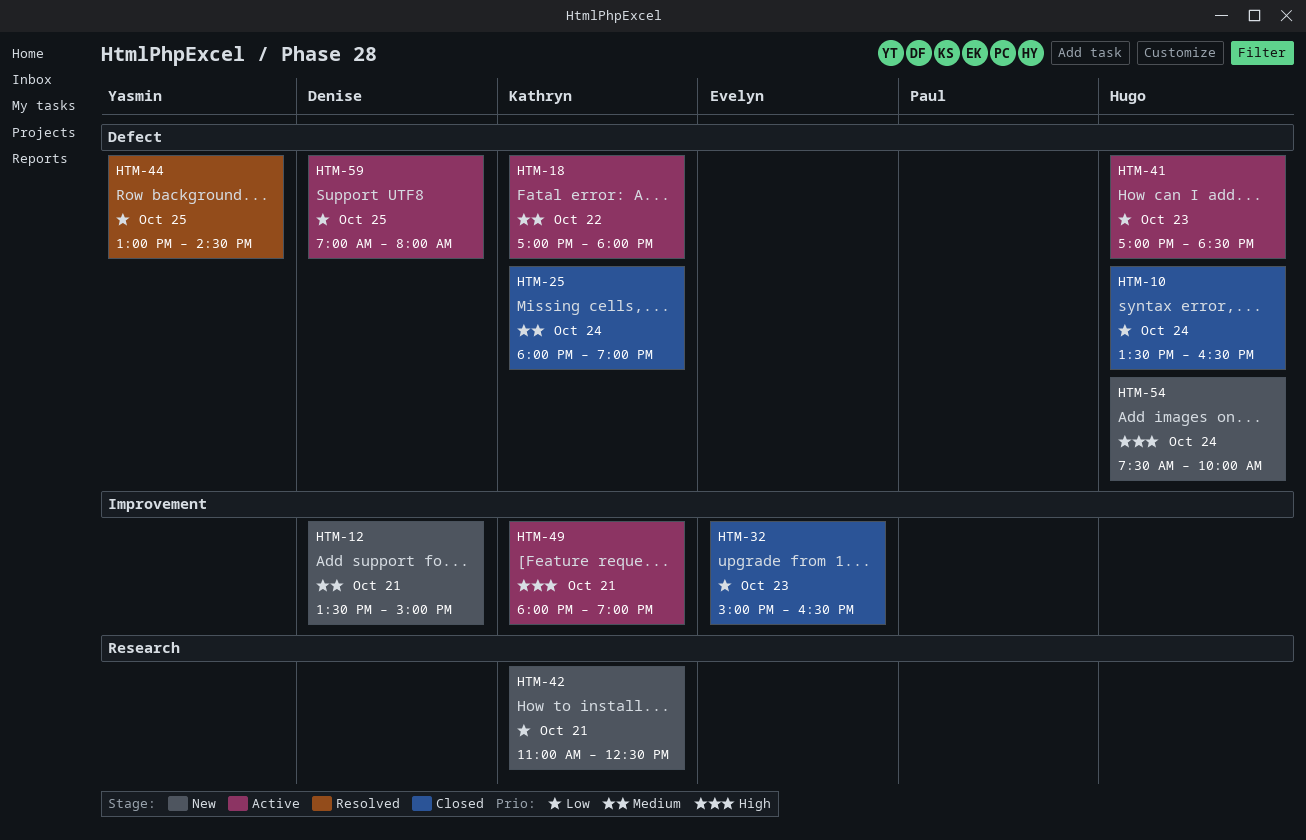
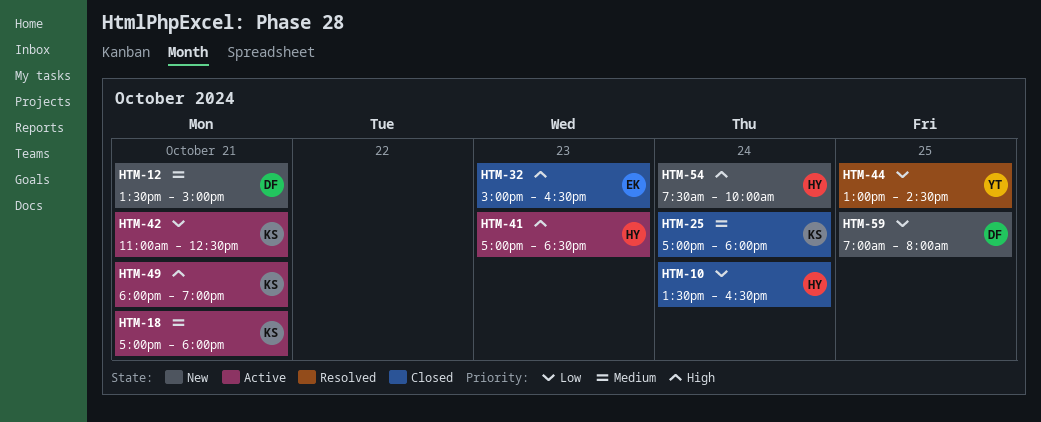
HTM-18, day: Oct 22 -> Oct 21
HTM-25, begins: 18:00 -> 17:00
HTM-25, ends: 19:00 -> 18:00
HTM-32, priority: Low -> High
HTM-41, priority: Low -> High
HTM-42, status: New -> Active
HTM-59, status: Active -> New

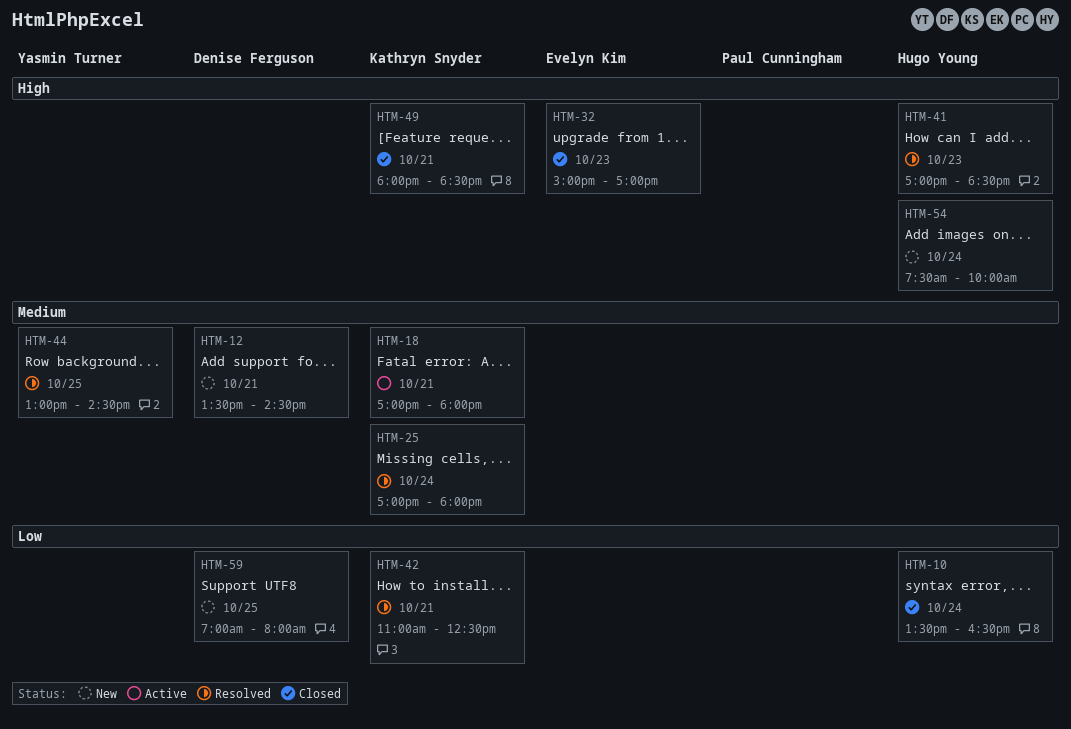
HTM-12, ends: 15:00 -> 14:30
HTM-25, status: Closed -> Resolved
HTM-32, ends: 16:30 -> 17:00
HTM-41, status: Active -> Resolved
HTM-42, status: Active -> Resolved
HTM-44, priority: Low -> Medium
HTM-49, status: Active -> Closed
HTM-49, ends: 19:00 -> 18:30

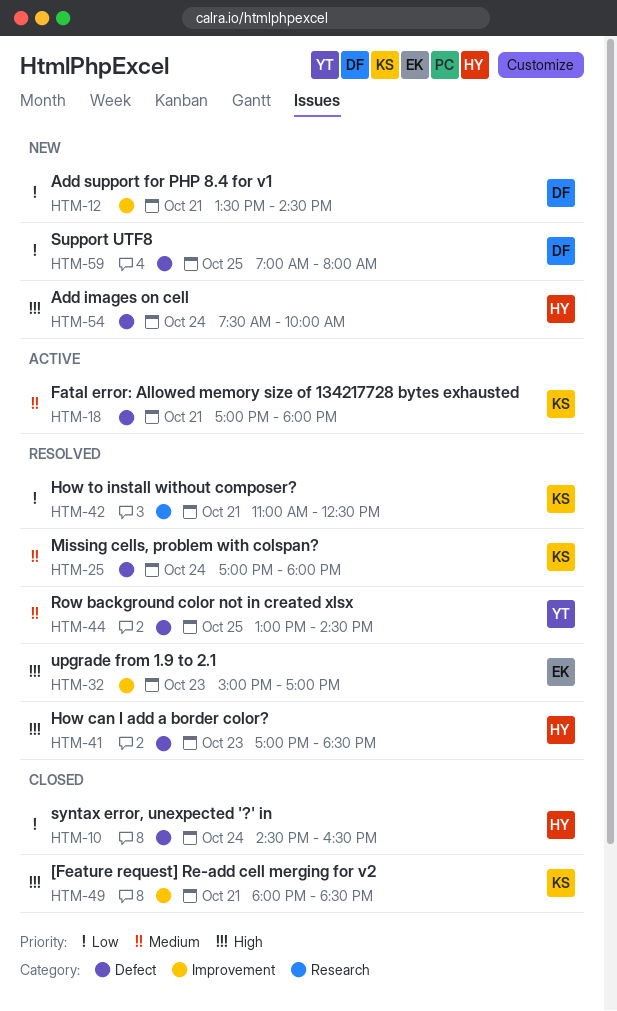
HTM-10, begins: 13:30 -> 14:30
HTM-12, priority: Medium -> Low
HTM-32, status: Closed -> Resolved

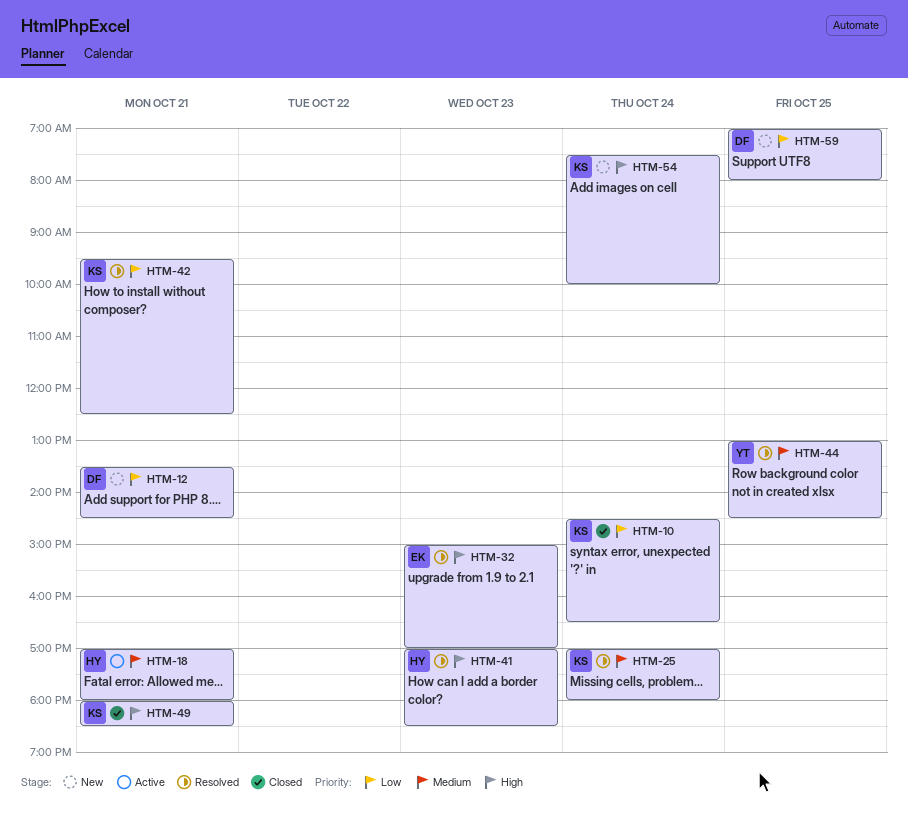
HTM-10, owner: HY -> KS
HTM-18, owner: KS -> HY
HTM-42, begins: 11:00 -> 09:30
HTM-54, owner: HY -> KS

